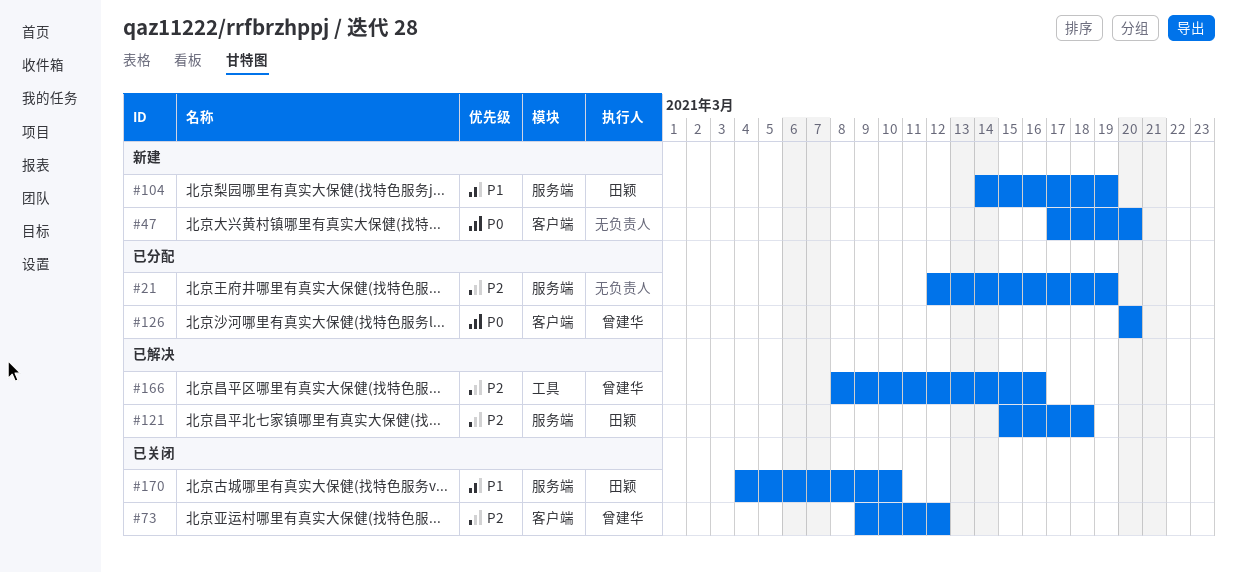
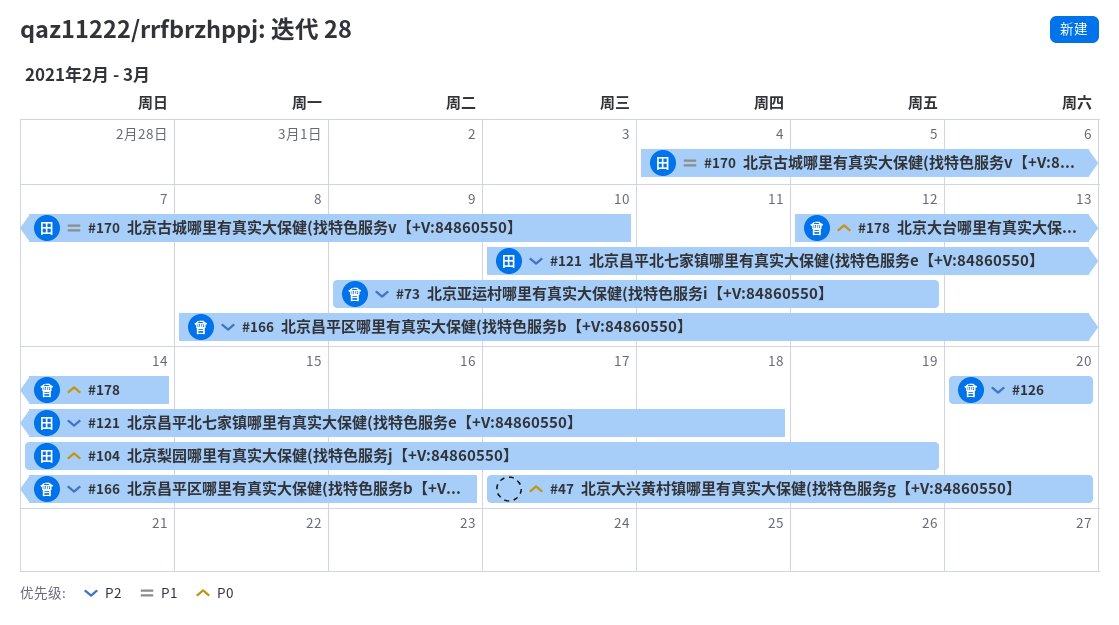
#21: present -> none
#104, priority: P1 -> P0
#121, start: Mar 15 -> Mar 10
#126, priority: P0 -> P2
#178: none -> present

